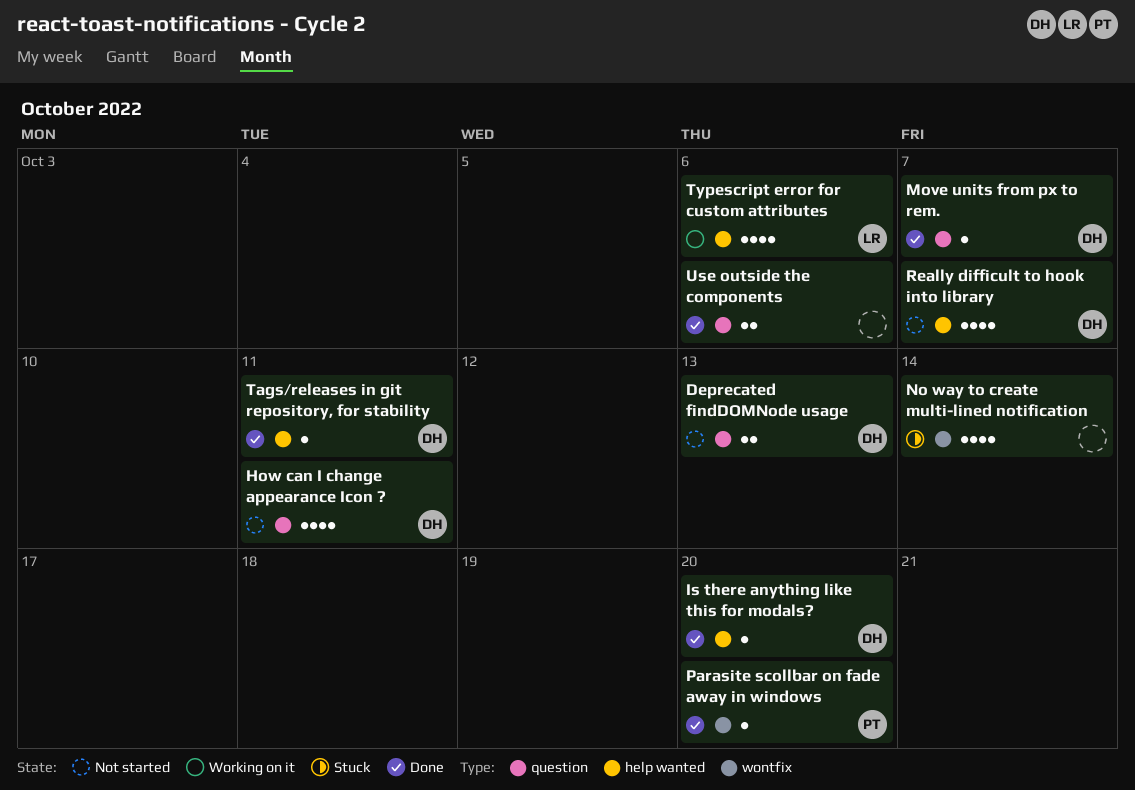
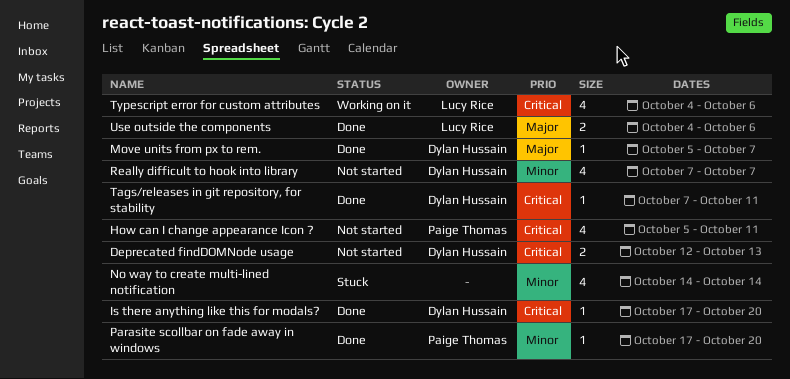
How can I change appearance Icon ?, owner: Dylan Hussain -> Paige Thomas
Use outside the components, owner: none -> Lucy Rice

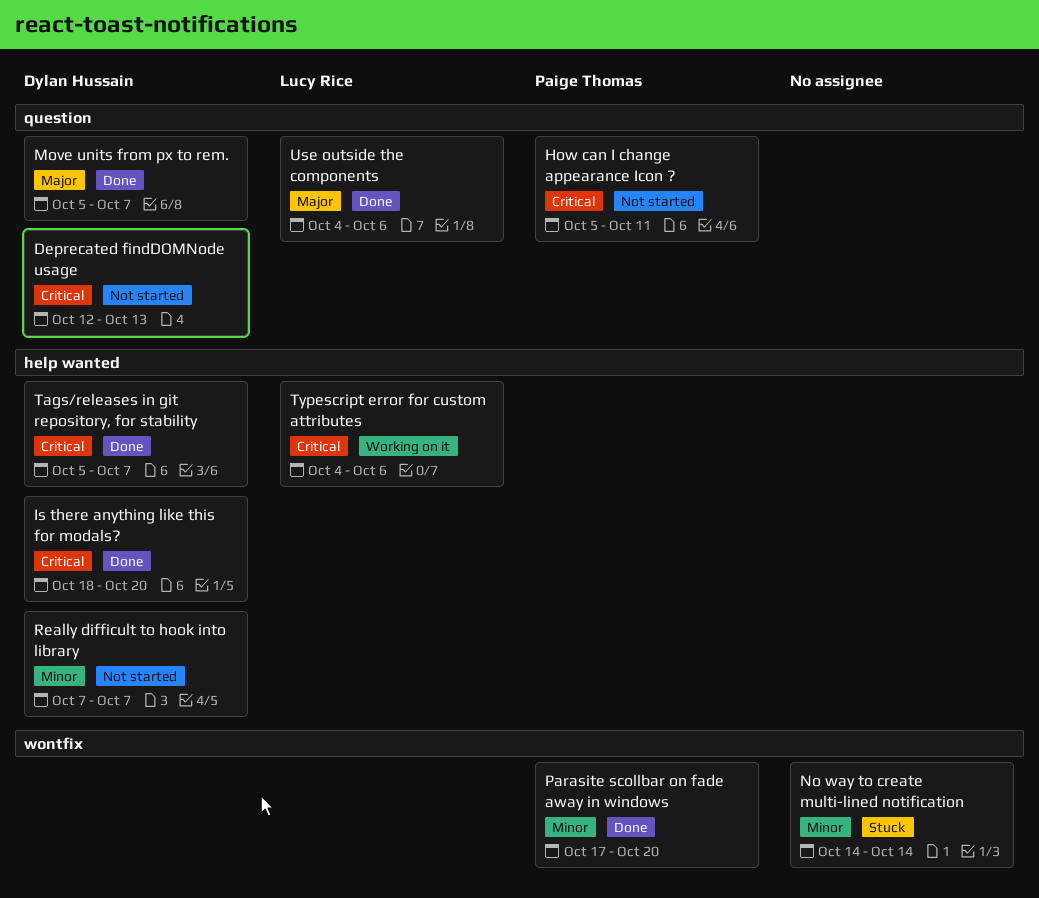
Is there anything like this for modals?, start: Oct 17 -> Oct 18
Tags/releases in git repository, for stability, start: Oct 7 -> Oct 5
Tags/releases in git repository, for stability, due: Oct 11 -> Oct 7

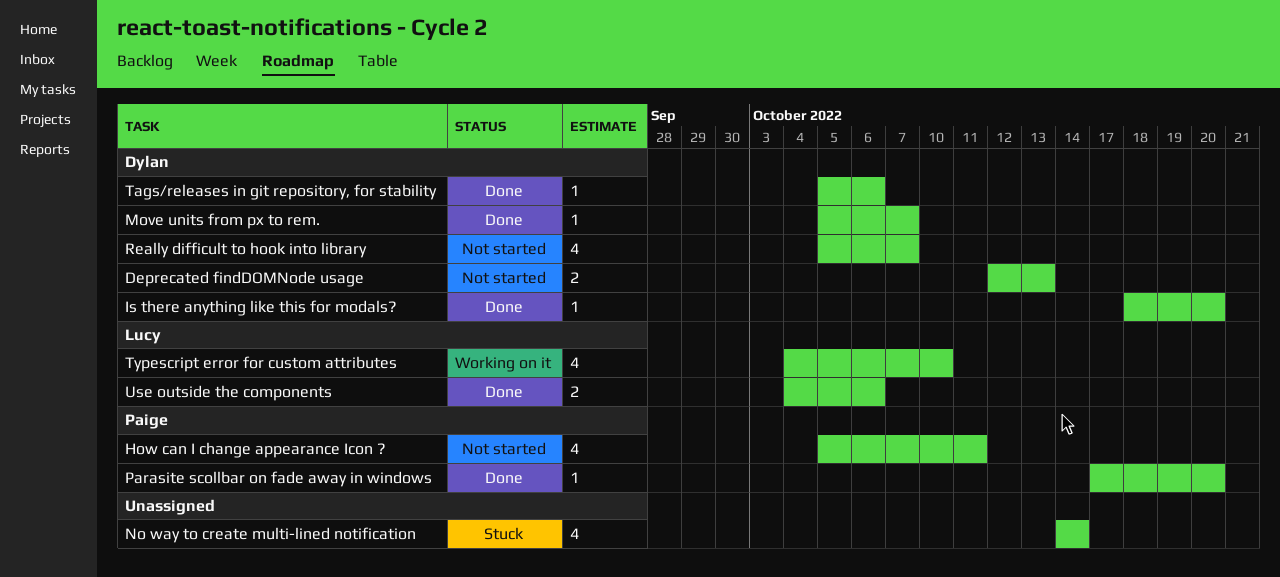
Really difficult to hook into library, start: Oct 7 -> Oct 5
Tags/releases in git repository, for stability, due: Oct 7 -> Oct 6
Typescript error for custom attributes, due: Oct 6 -> Oct 10

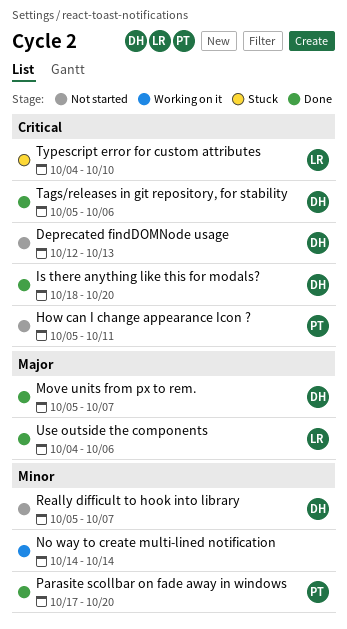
No way to create multi-lined notification, status: Stuck -> Working on it
Typescript error for custom attributes, status: Working on it -> Stuck

